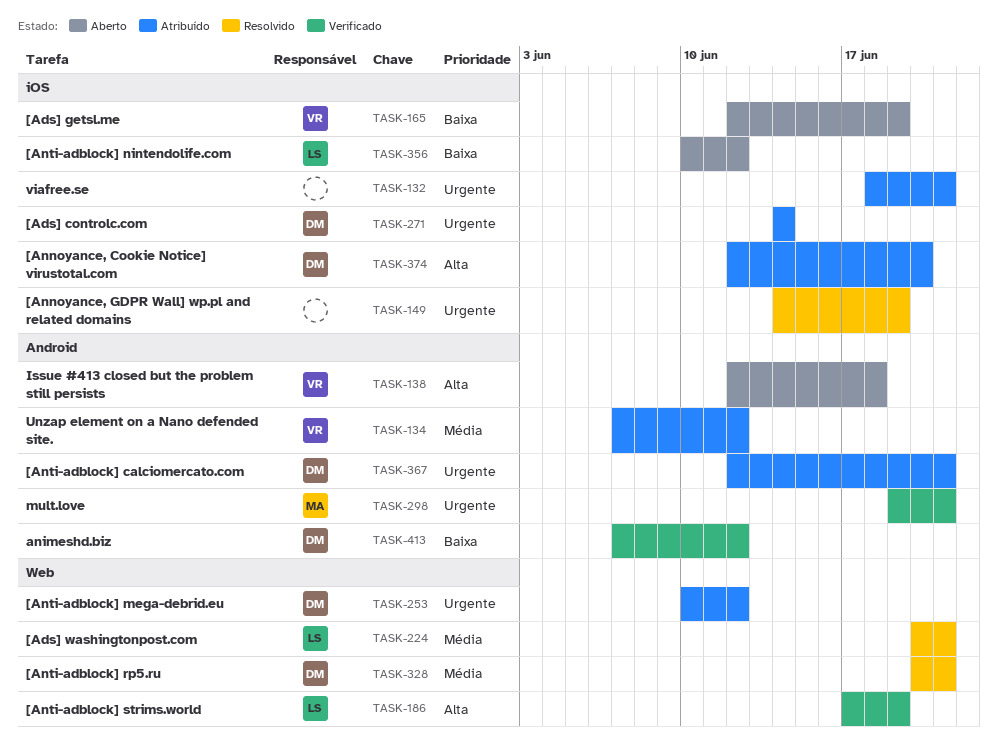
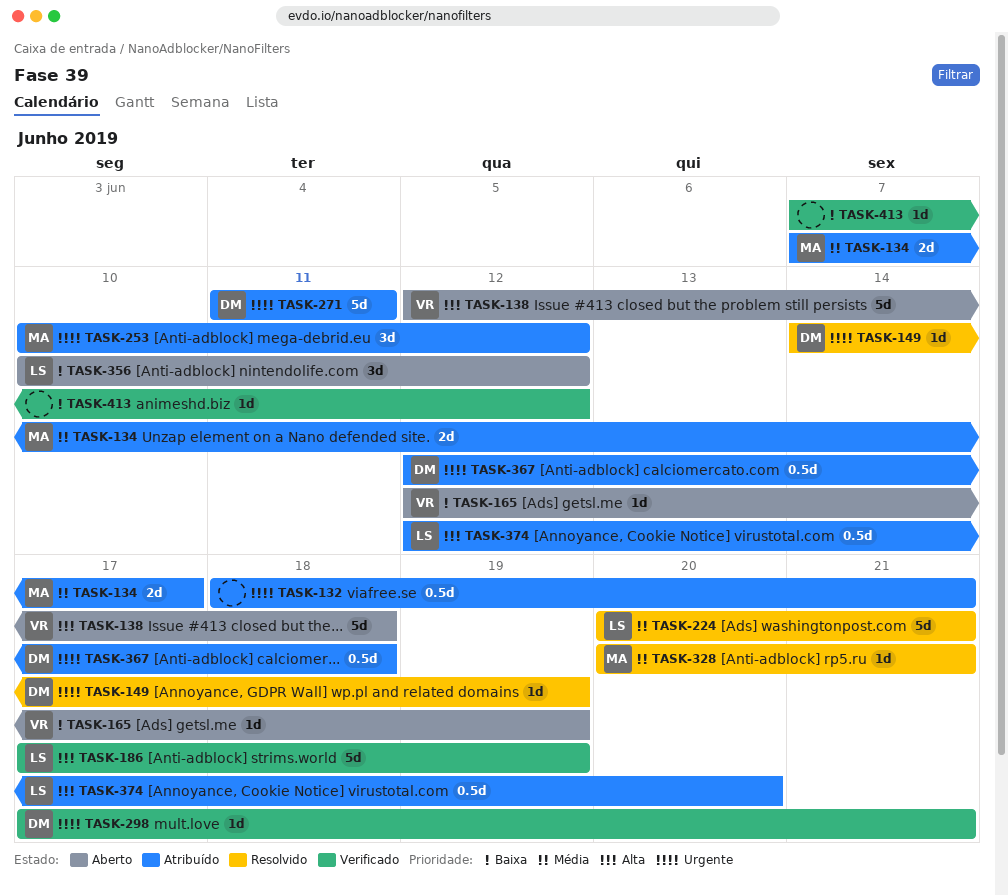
TASK-134, owner: VR -> MA
TASK-134, due: Jun 12 -> Jun 17
TASK-149, owner: none -> DM
TASK-253, owner: DM -> MA
TASK-271, start: Jun 14 -> Jun 11
TASK-271, due: Jun 14 -> Jun 11
TASK-298, owner: MA -> DM
TASK-298, start: Jun 19 -> Jun 17
TASK-328, owner: DM -> MA
TASK-367, due: Jun 21 -> Jun 18
TASK-374, owner: DM -> LS
TASK-413, owner: DM -> none

